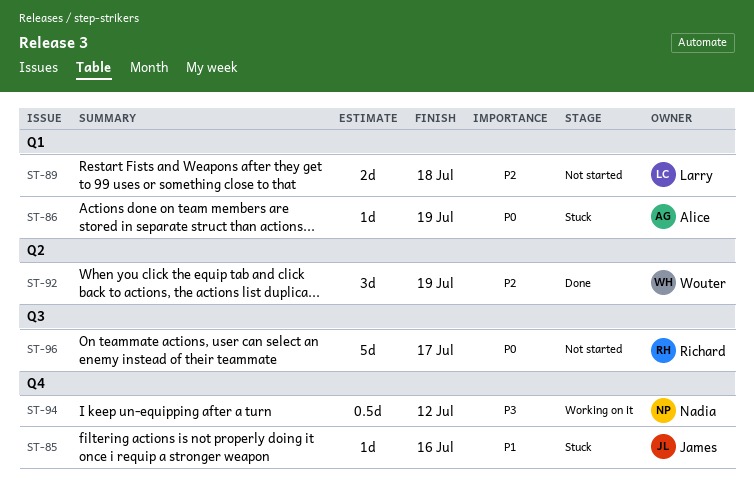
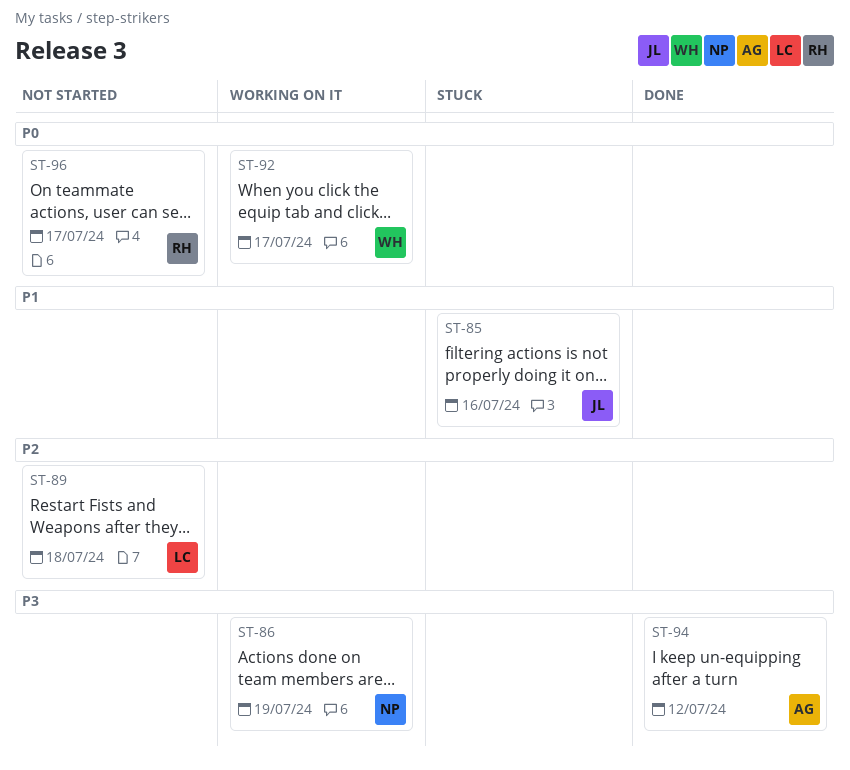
ST-86, status: Stuck -> Working on it
ST-86, owner: Alice -> Nadia
ST-86, priority: P0 -> P3
ST-92, status: Done -> Working on it
ST-92, priority: P2 -> P0
ST-92, due: Jul 19 -> Jul 17
ST-94, status: Working on it -> Done
ST-94, owner: Nadia -> Alice

